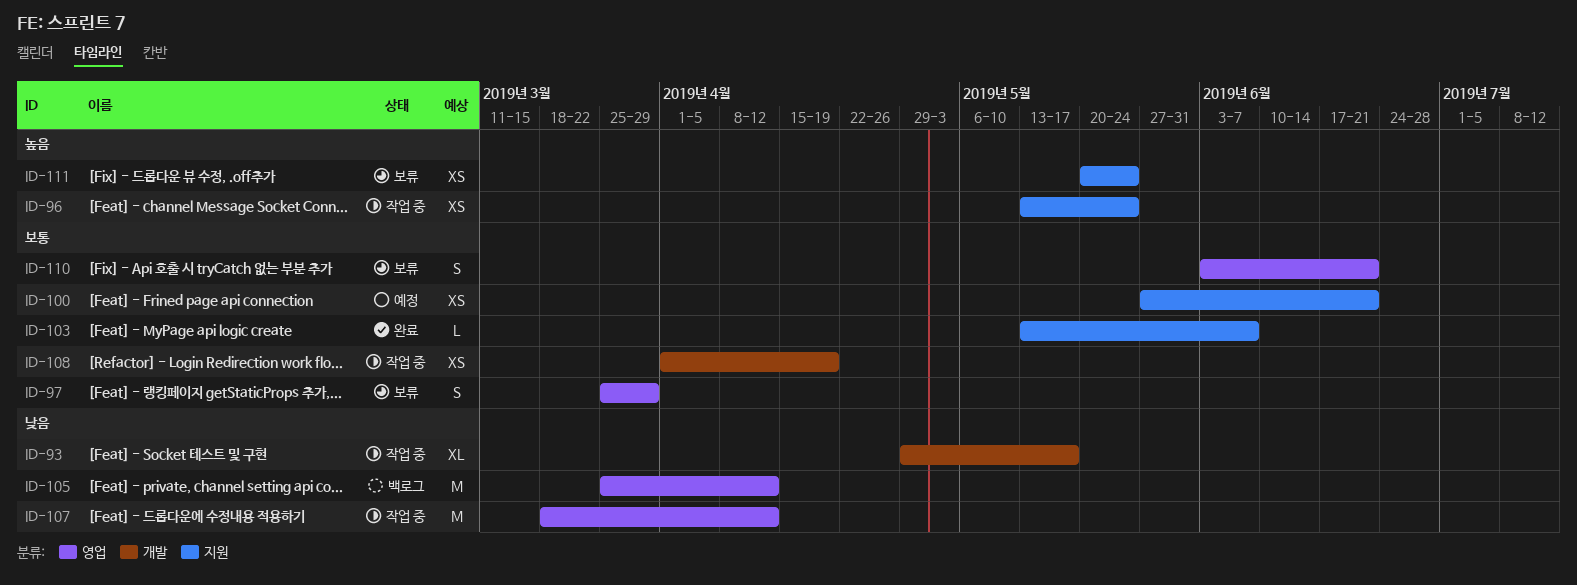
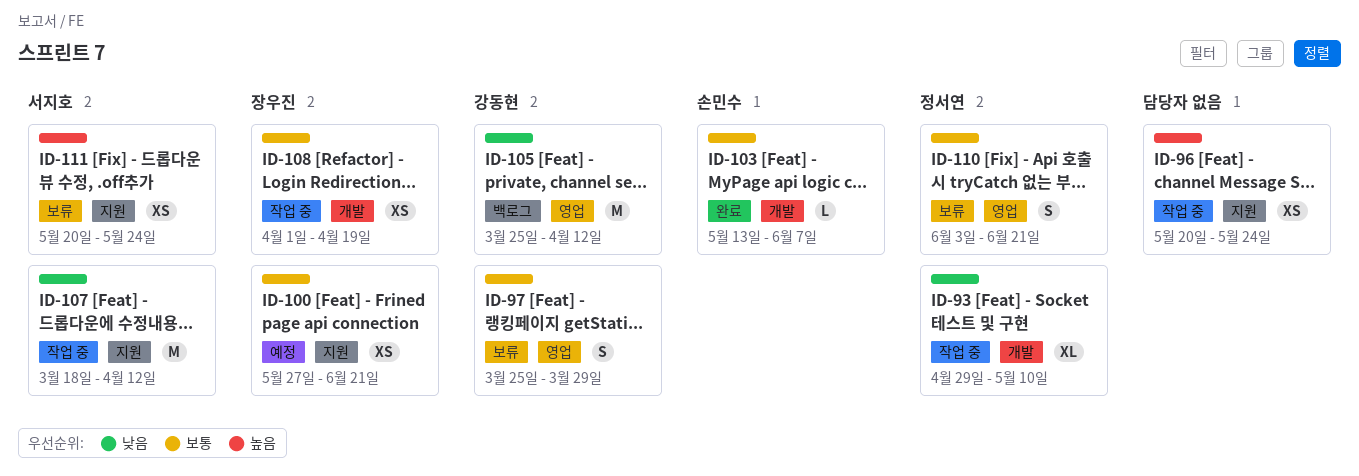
ID-93, due: May 17 -> May 10
ID-96, start: May 13 -> May 20
ID-103, label: 지원 -> 개발
ID-107, label: 영업 -> 지원

